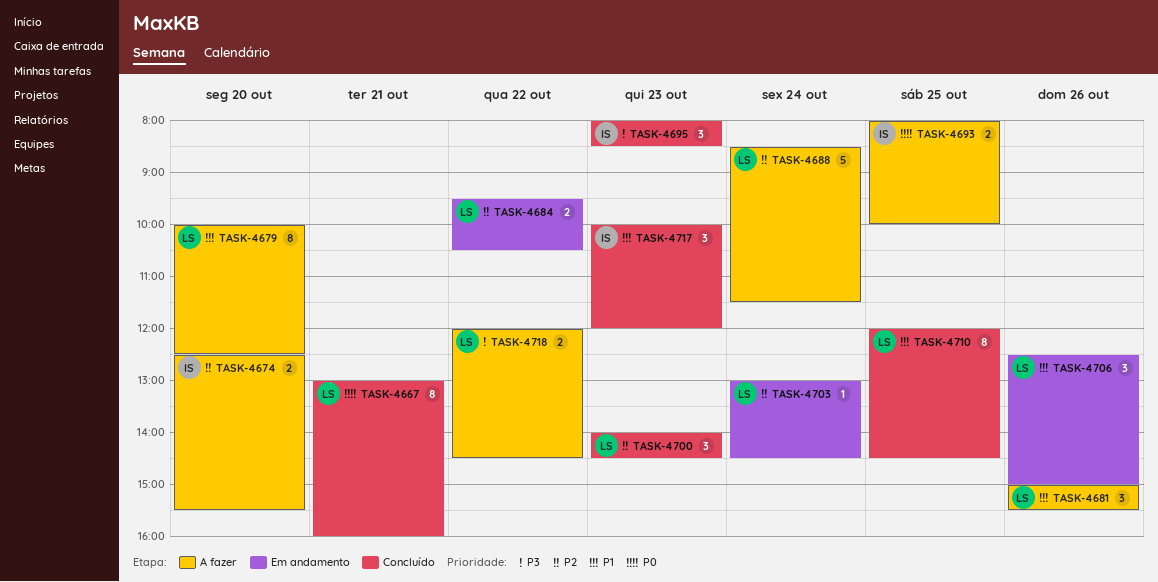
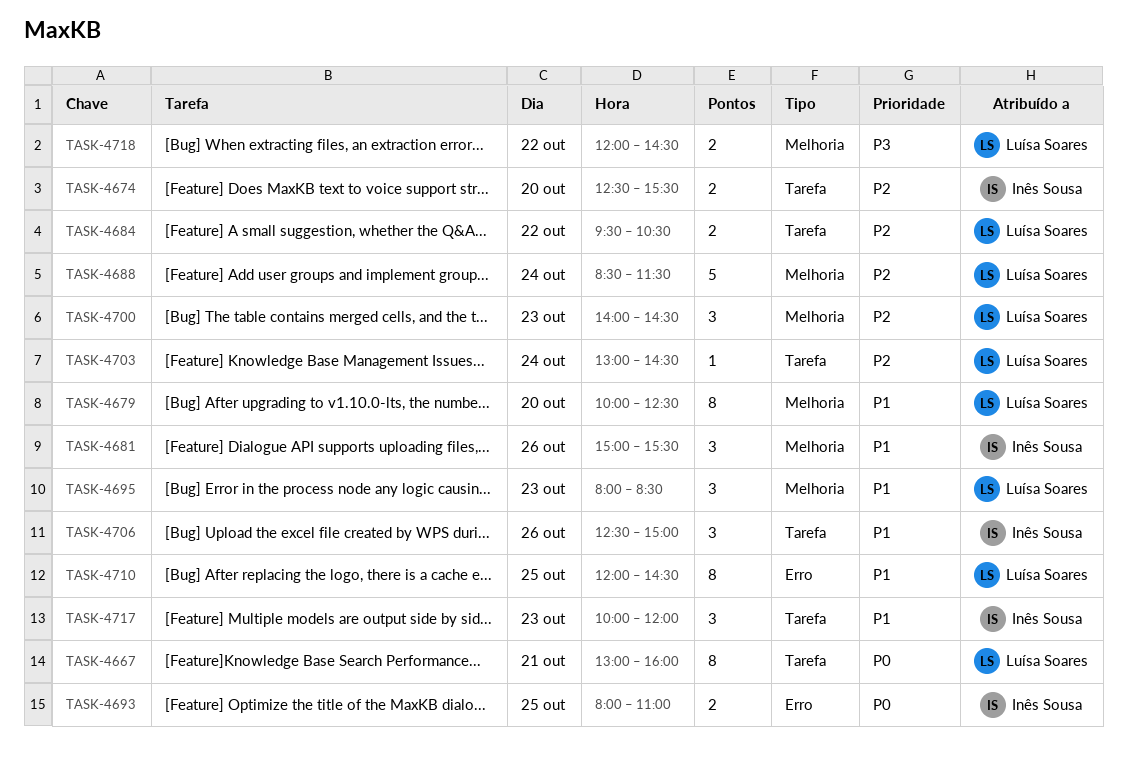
TASK-4681, owner: Luísa Soares -> Inês Sousa
TASK-4693, ends: 10:00 -> 11:00
TASK-4695, owner: Inês Sousa -> Luísa Soares
TASK-4695, priority: P3 -> P1
TASK-4706, owner: Luísa Soares -> Inês Sousa

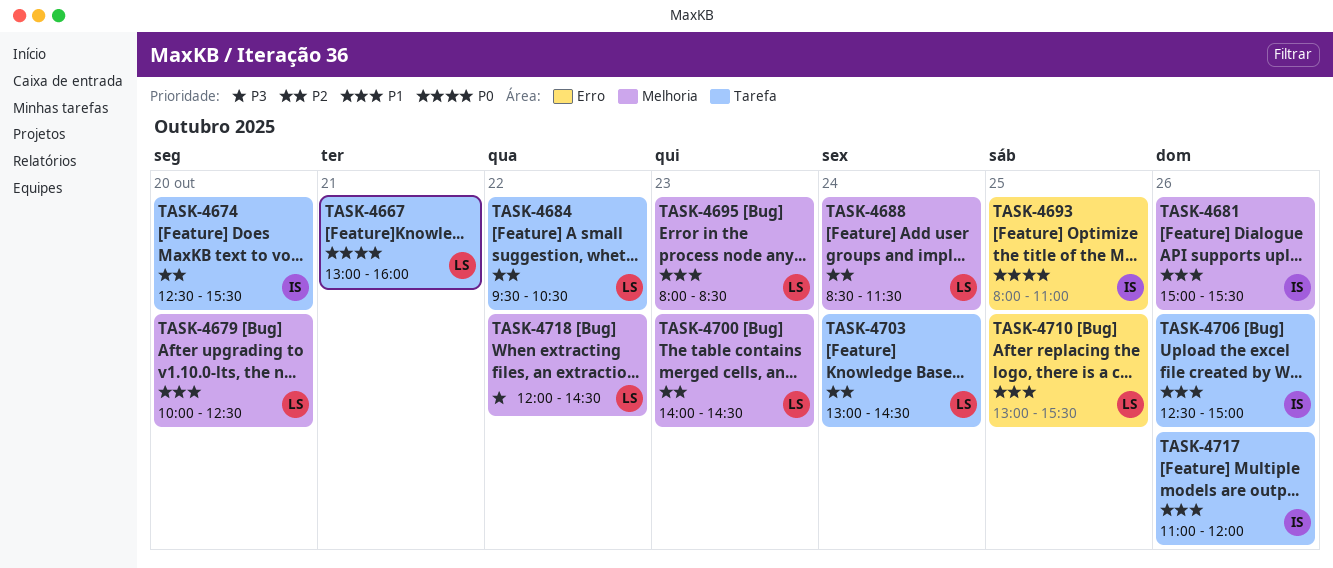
TASK-4710, begins: 12:00 -> 13:00
TASK-4710, ends: 14:30 -> 15:30
TASK-4717, day: Oct 23 -> Oct 26
TASK-4717, begins: 10:00 -> 11:00

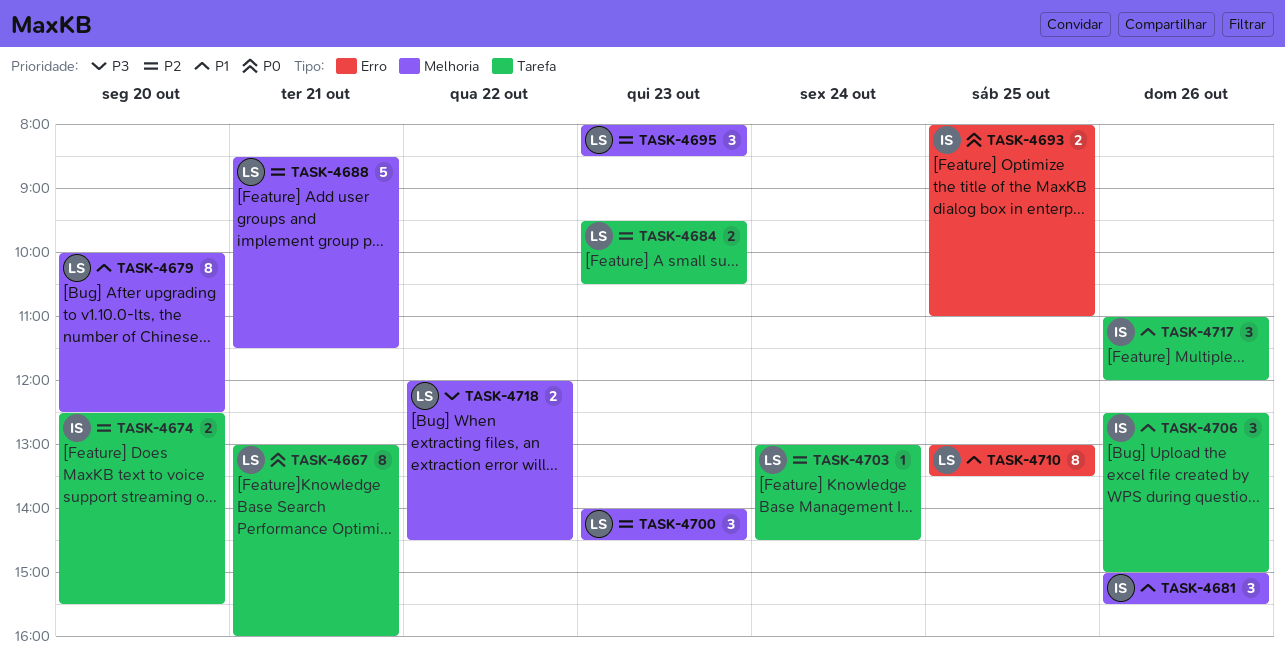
TASK-4684, day: Oct 22 -> Oct 23
TASK-4688, day: Oct 24 -> Oct 21
TASK-4695, priority: P1 -> P2
TASK-4710, ends: 15:30 -> 13:30

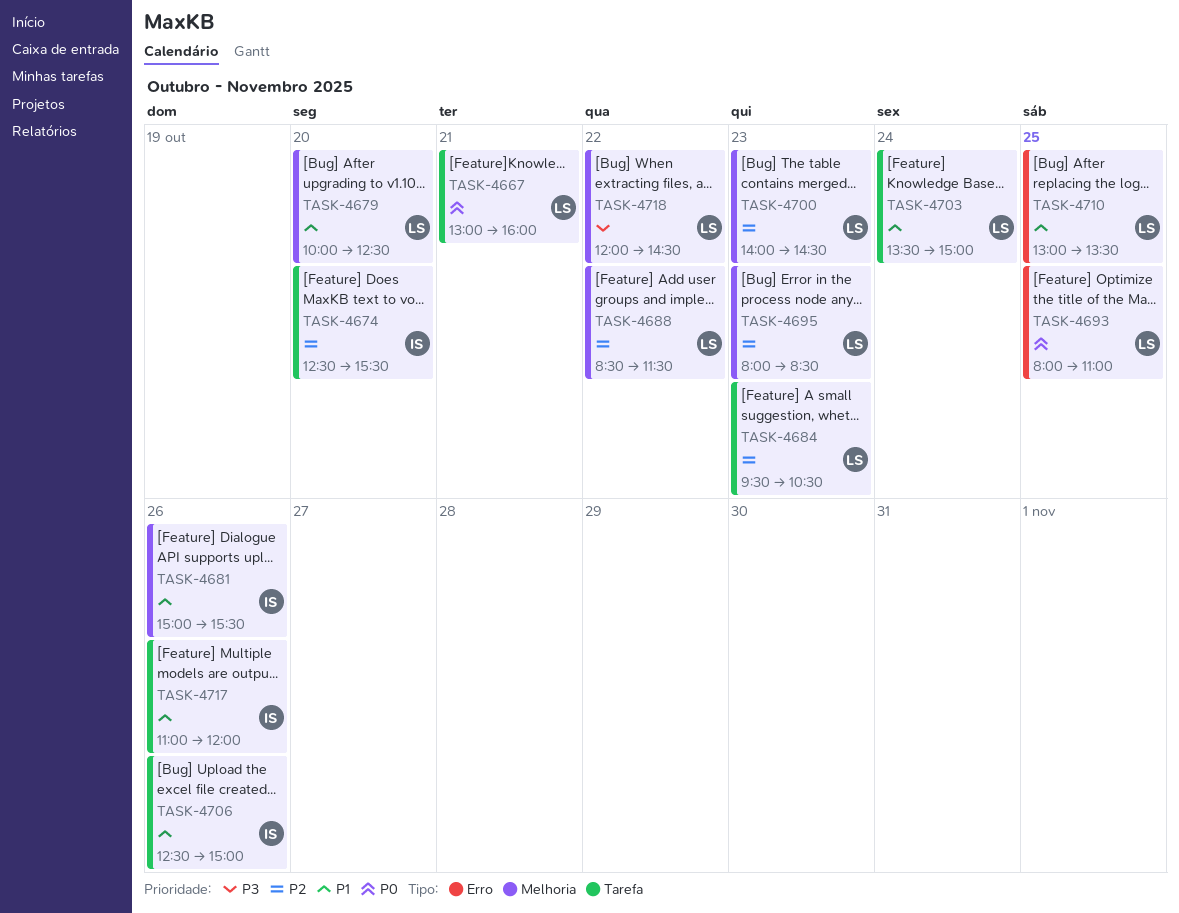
TASK-4688, day: Oct 21 -> Oct 22
TASK-4693, owner: IS -> LS
TASK-4703, priority: P2 -> P1
TASK-4703, begins: 13:00 -> 13:30
TASK-4703, ends: 14:30 -> 15:00

